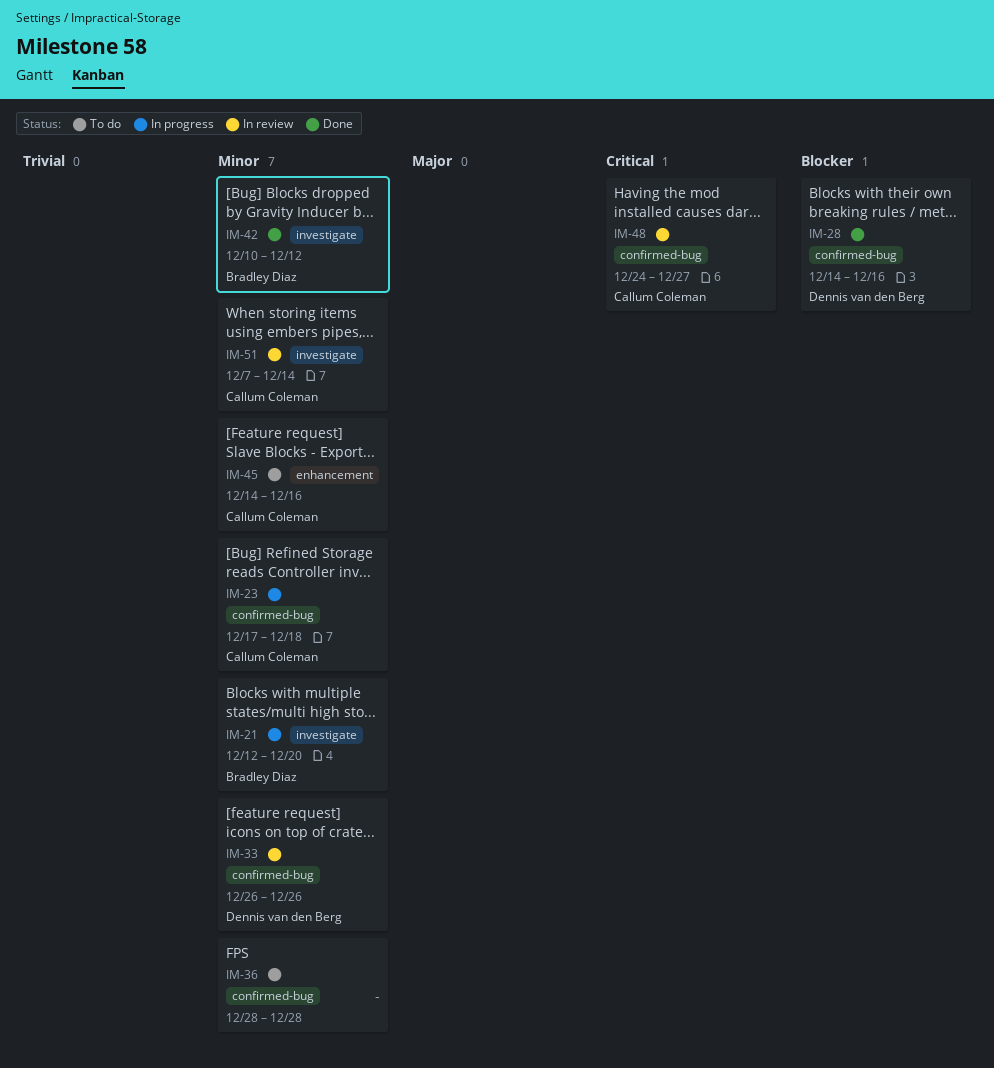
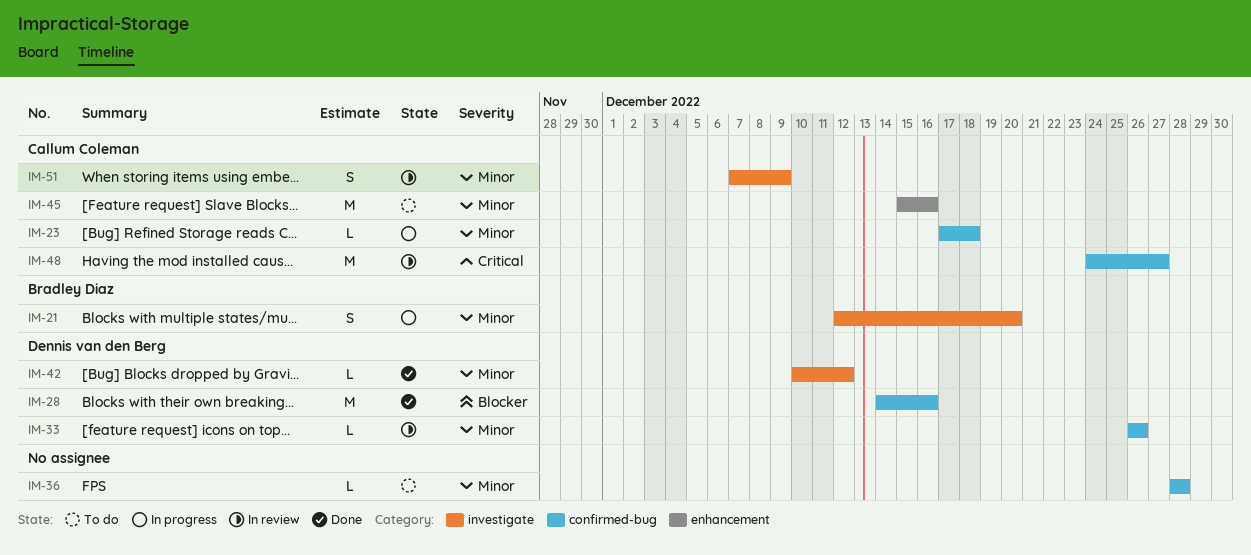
IM-42, owner: Bradley Diaz -> Dennis van den Berg
IM-45, start: Dec 14 -> Dec 15
IM-51, due: Dec 14 -> Dec 9

